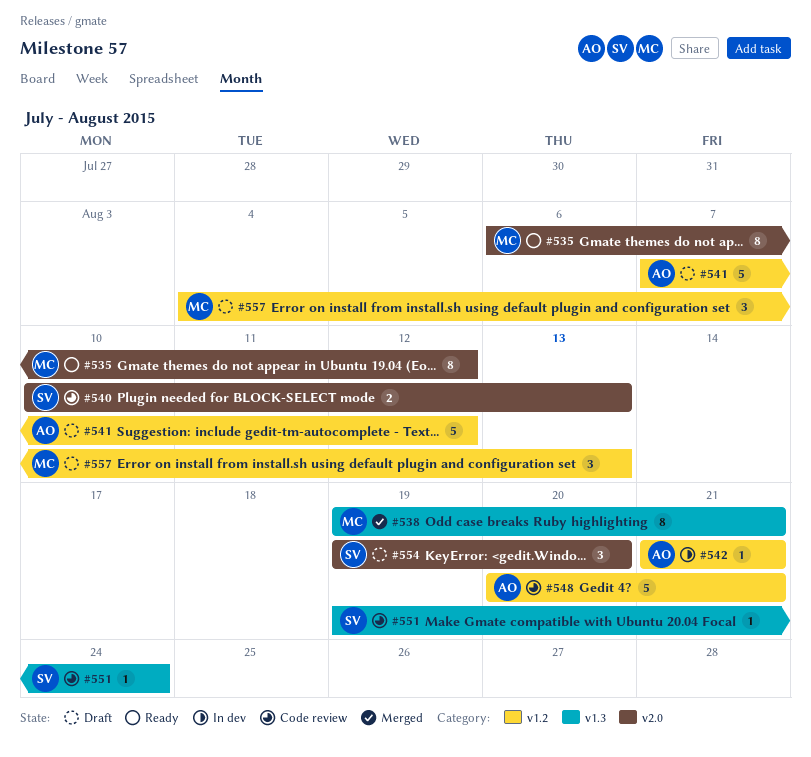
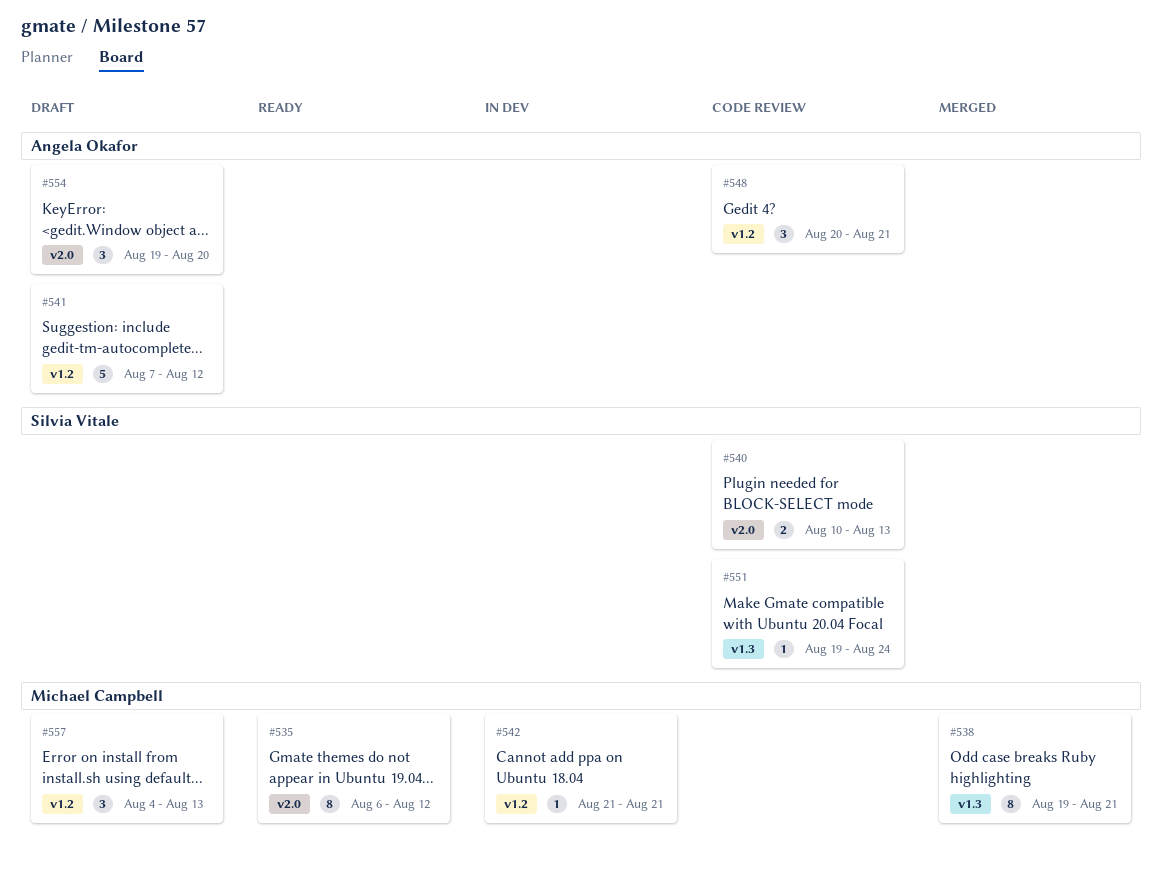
#542, owner: Angela Okafor -> Michael Campbell
#548, estimate: 5 -> 3
#554, owner: Silvia Vitale -> Angela Okafor

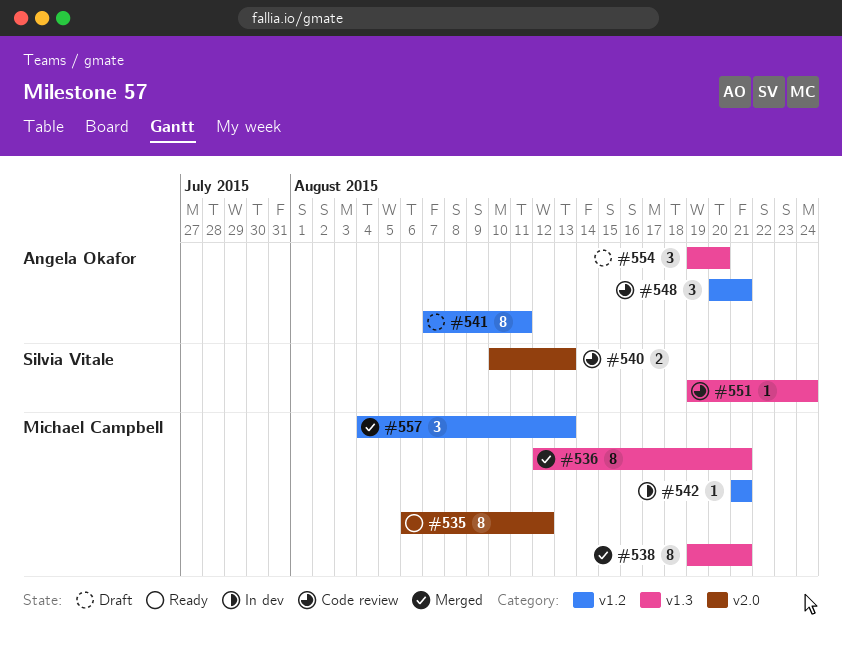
#536: none -> present
#541, estimate: 5 -> 8
#541, due: Aug 12 -> Aug 11
#554, label: v2.0 -> v1.3
#557, status: Draft -> Merged

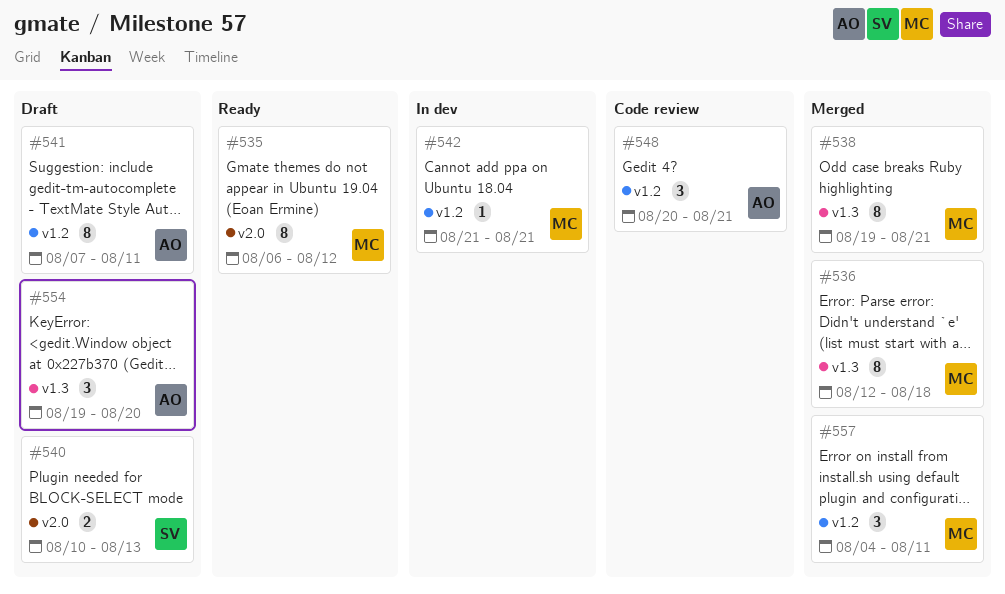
#536, due: Aug 21 -> Aug 18
#540, status: Code review -> Draft
#551: present -> none
#557, due: Aug 13 -> Aug 11

